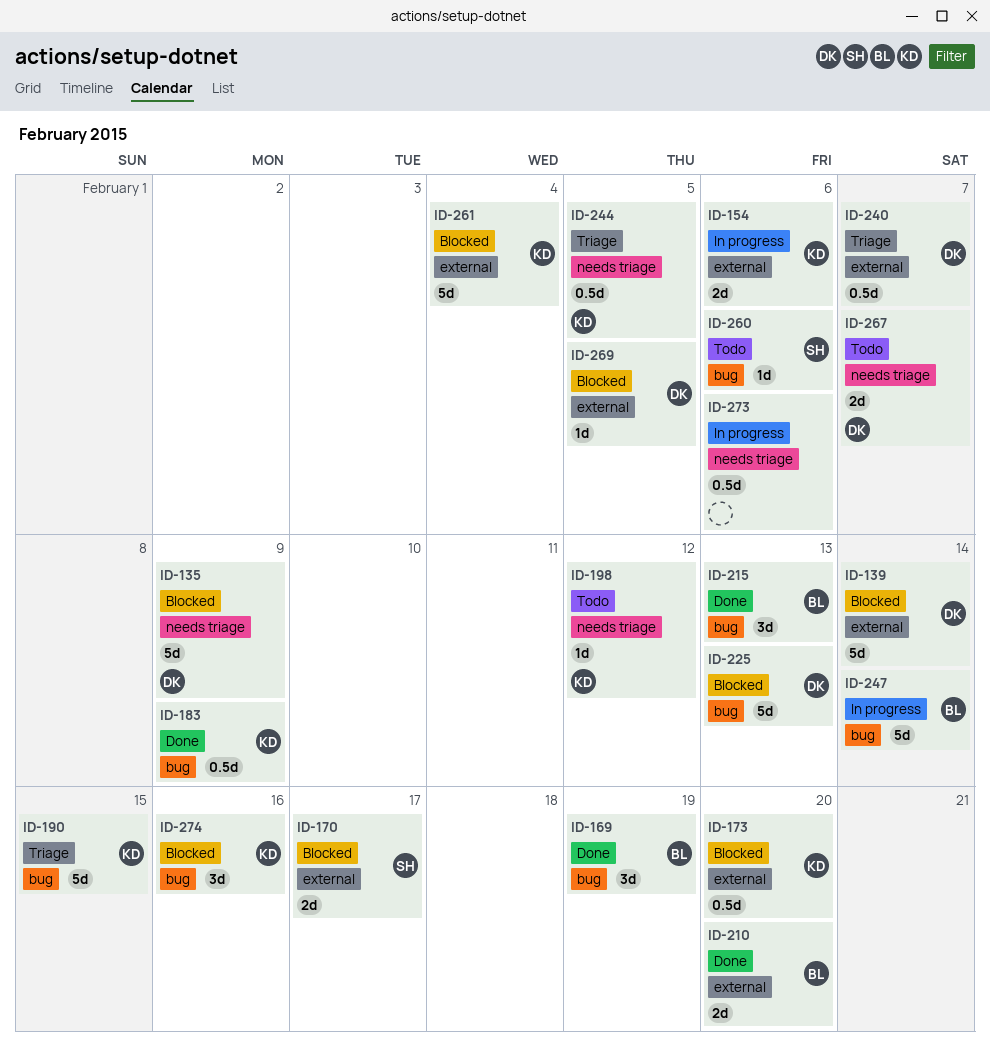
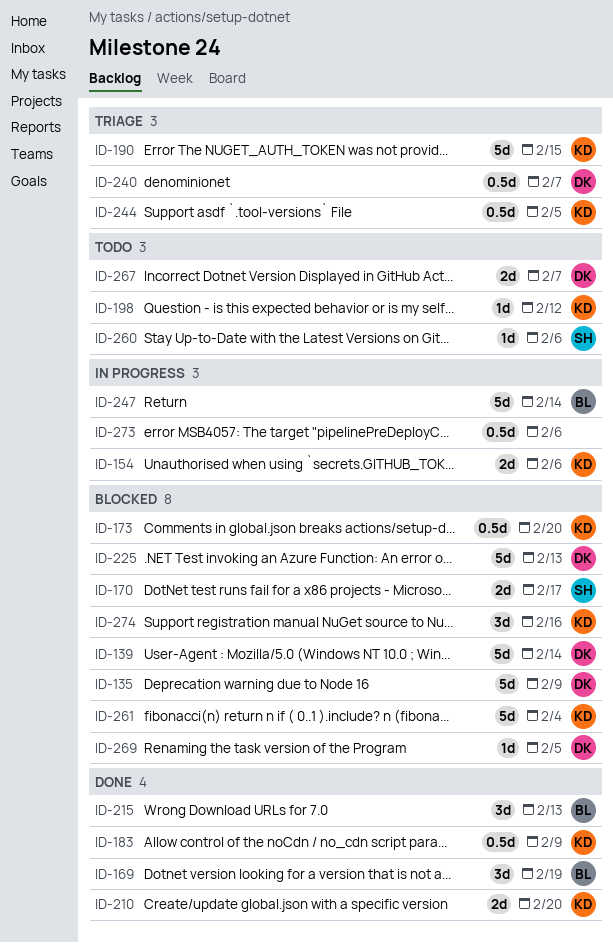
ID-210, owner: BL -> KD

